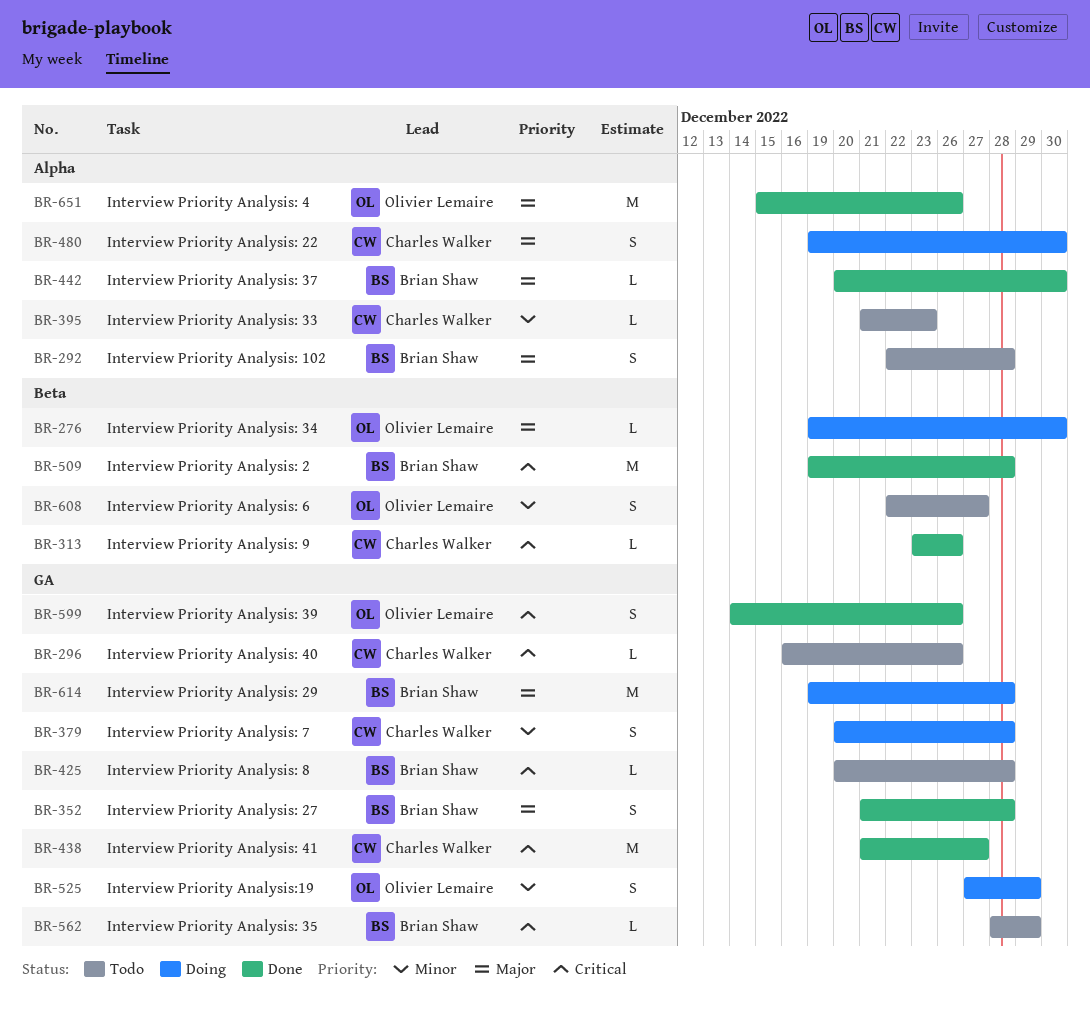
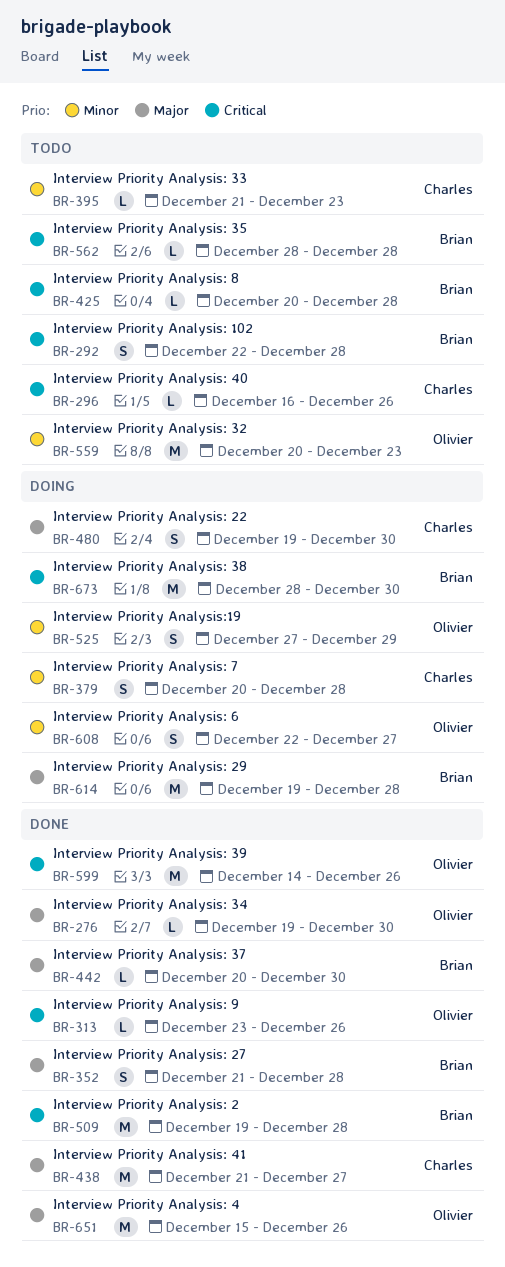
BR-276, status: Doing -> Done
BR-292, priority: Major -> Critical
BR-313, owner: Charles Walker -> Olivier Lemaire
BR-438, priority: Critical -> Major
BR-559: none -> present
BR-562, due: Dec 29 -> Dec 28
BR-599, estimate: S -> M
BR-608, status: Todo -> Doing
BR-673: none -> present

